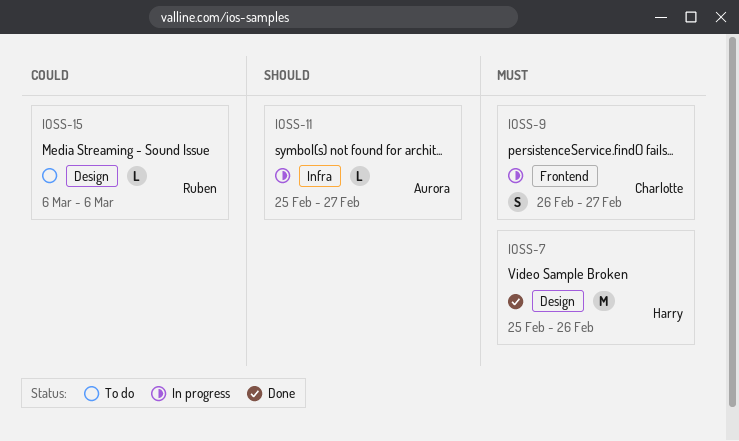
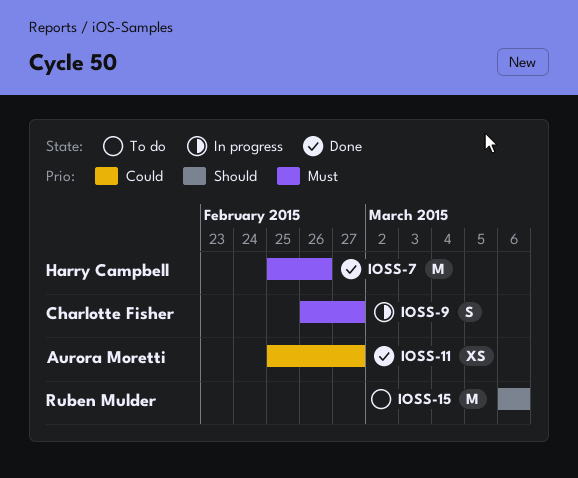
IOSS-11, status: In progress -> Done
IOSS-11, priority: Should -> Could
IOSS-11, estimate: L -> XS
IOSS-15, priority: Could -> Should
IOSS-15, estimate: L -> M

